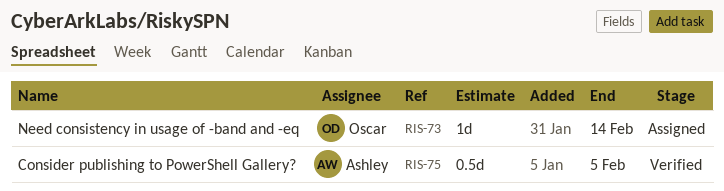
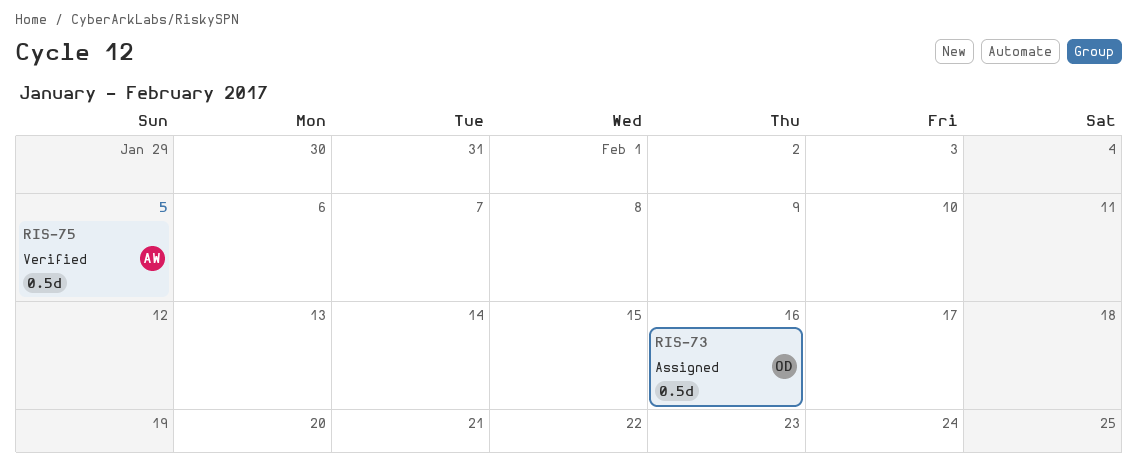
RIS-73, estimate: 1d -> 0.5d
RIS-73, due: Feb 14 -> Feb 16

